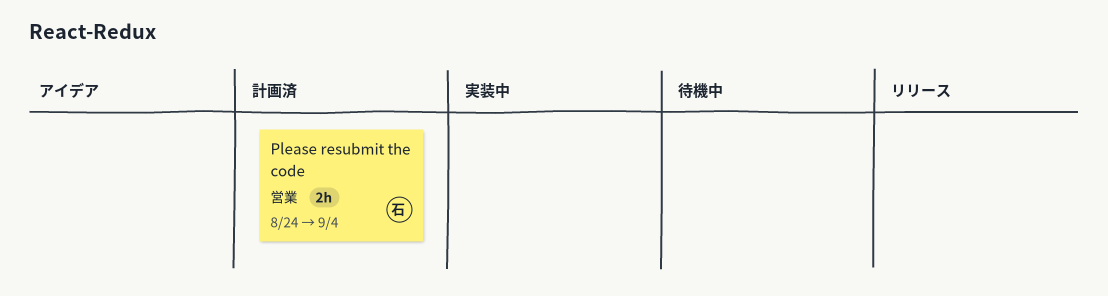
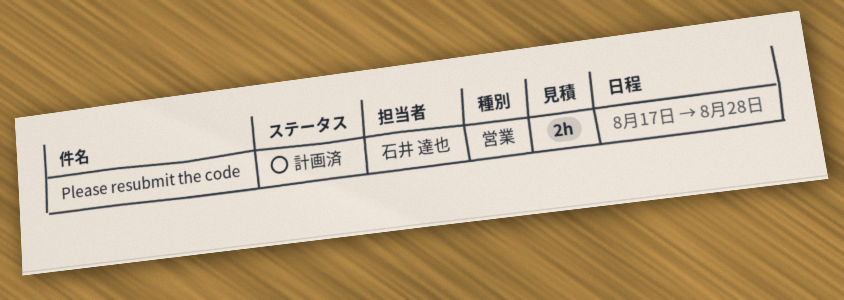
Please resubmit the code, start: Aug 24 -> Aug 17
Please resubmit the code, due: Sep 4 -> Aug 28

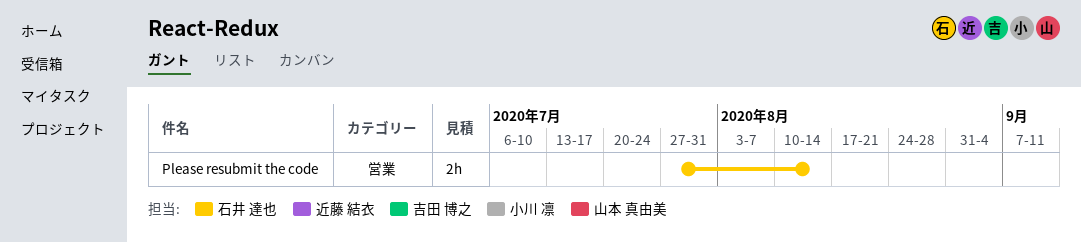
Please resubmit the code, start: Aug 17 -> Jul 27
Please resubmit the code, due: Aug 28 -> Aug 14

